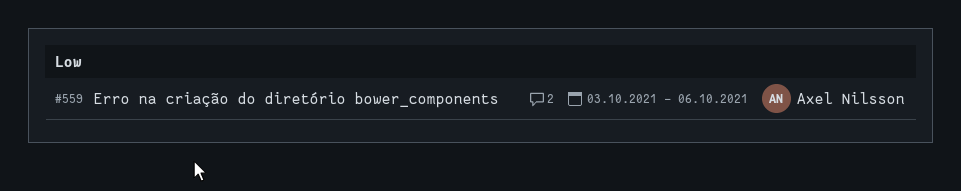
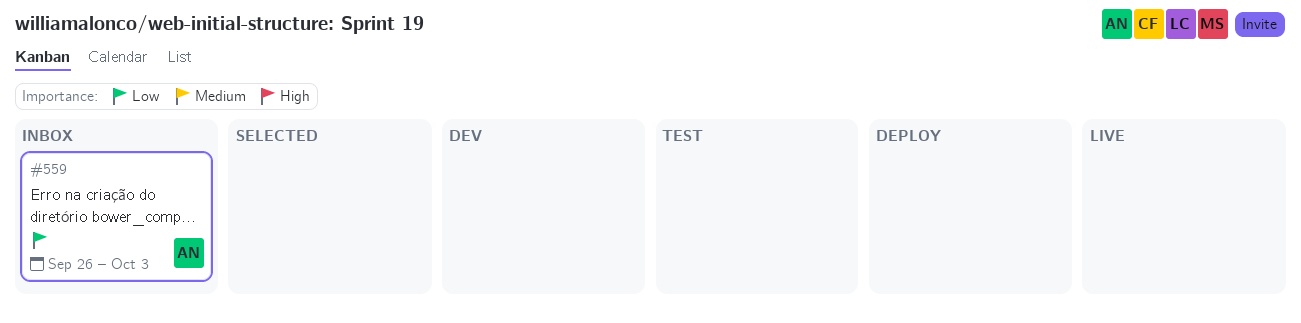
#559, start: Oct 3 -> Sep 26
#559, due: Oct 6 -> Oct 3

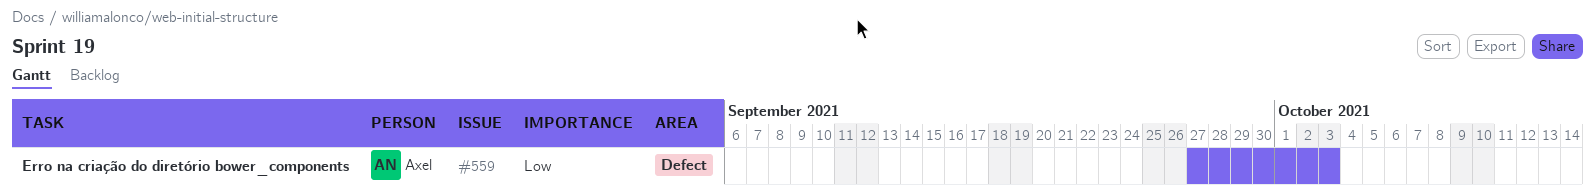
#559, start: Sep 26 -> Sep 27

